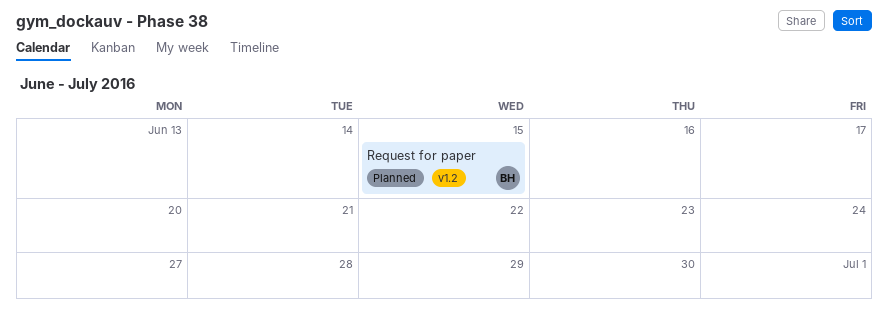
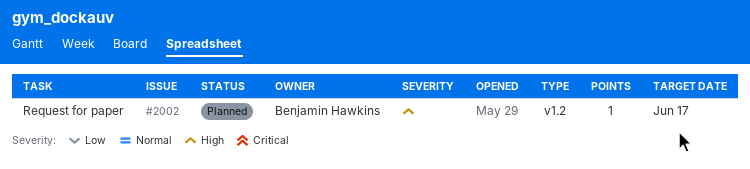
Request for paper, due: Jun 15 -> Jun 17

